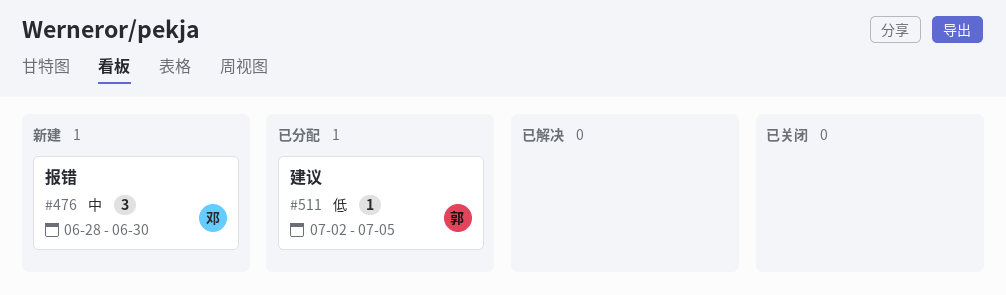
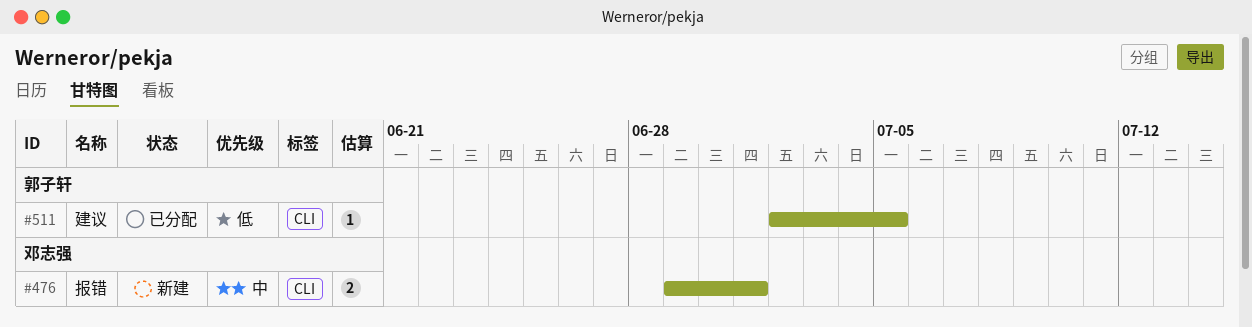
#476, estimate: 3 -> 2
#476, start: Jun 28 -> Jun 29
#476, due: Jun 30 -> Jul 1

